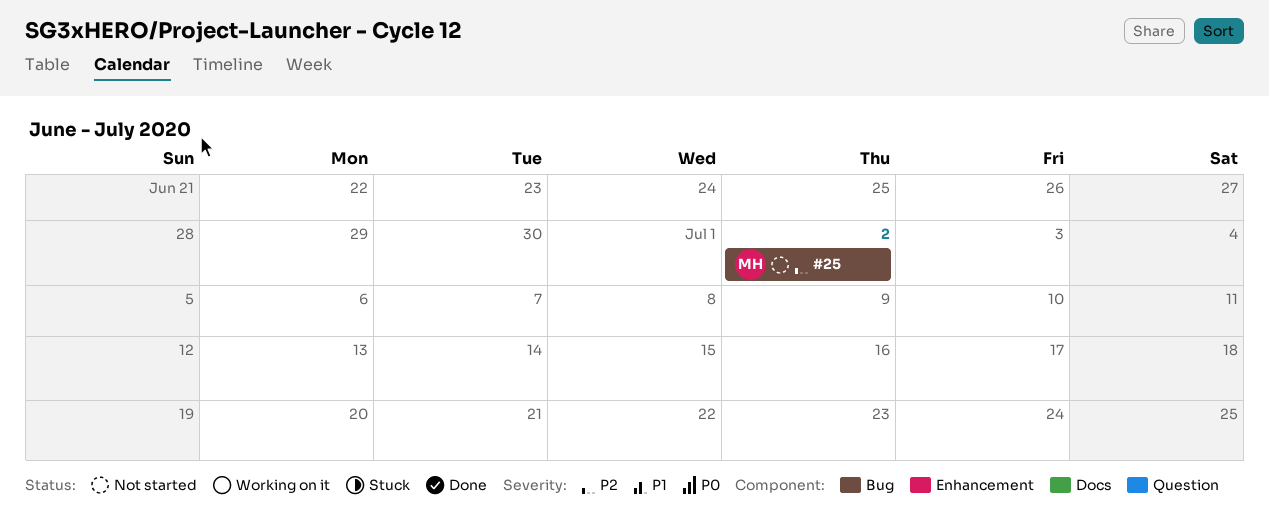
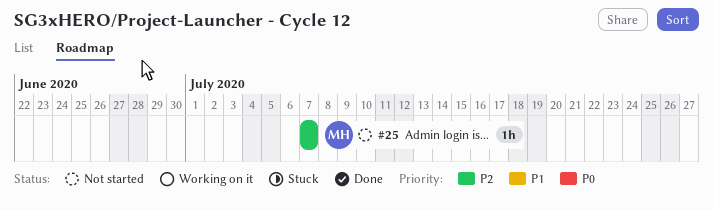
#25, start: Jul 2 -> Jul 7
#25, due: Jul 2 -> Jul 7

